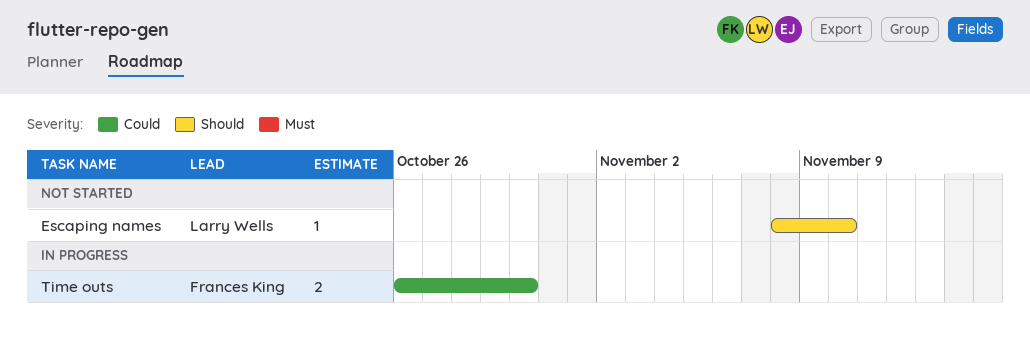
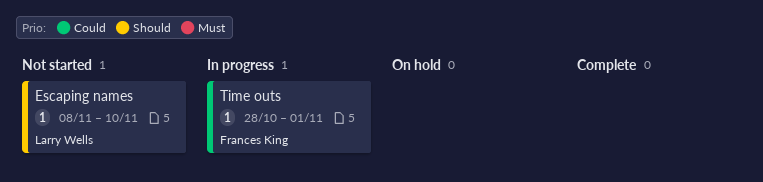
Time outs, estimate: 2 -> 1
Time outs, start: Oct 26 -> Oct 28
Time outs, due: Oct 30 -> Nov 1

